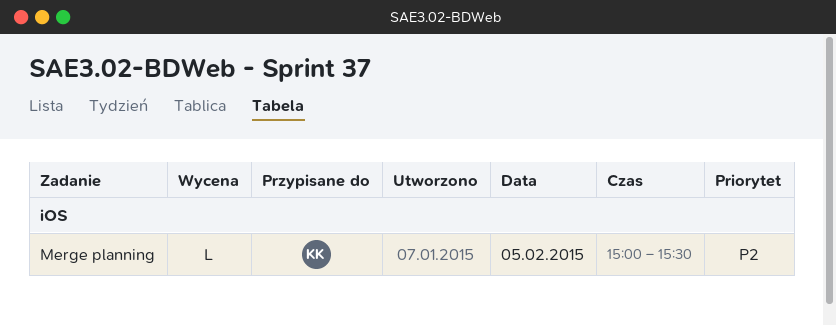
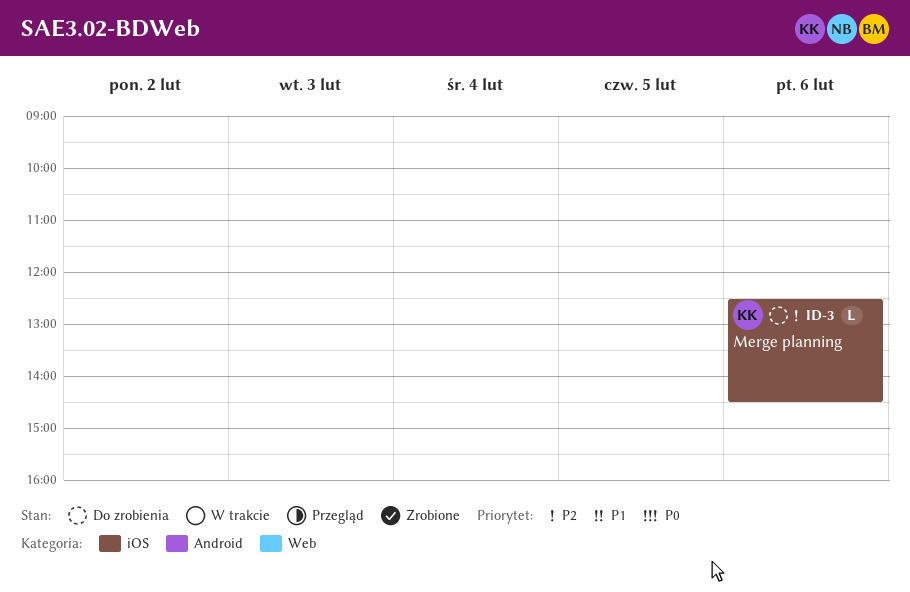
Merge planning, day: Feb 5 -> Feb 6
Merge planning, begins: 15:00 -> 12:30
Merge planning, ends: 15:30 -> 14:30

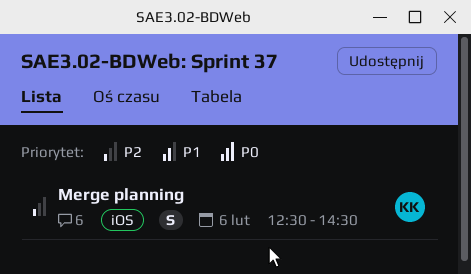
Merge planning, estimate: L -> S

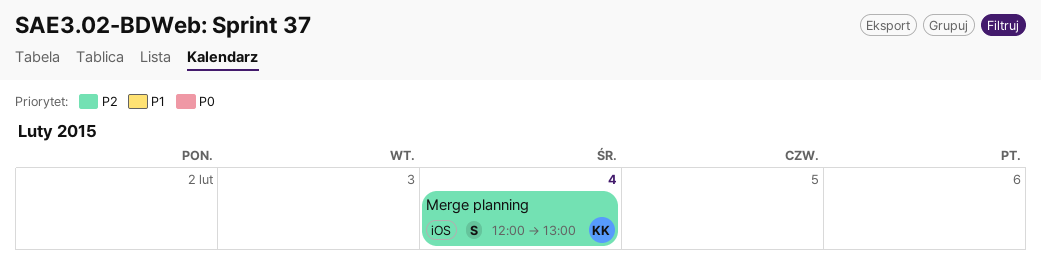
Merge planning, day: Feb 6 -> Feb 4
Merge planning, begins: 12:30 -> 12:00
Merge planning, ends: 14:30 -> 13:00

